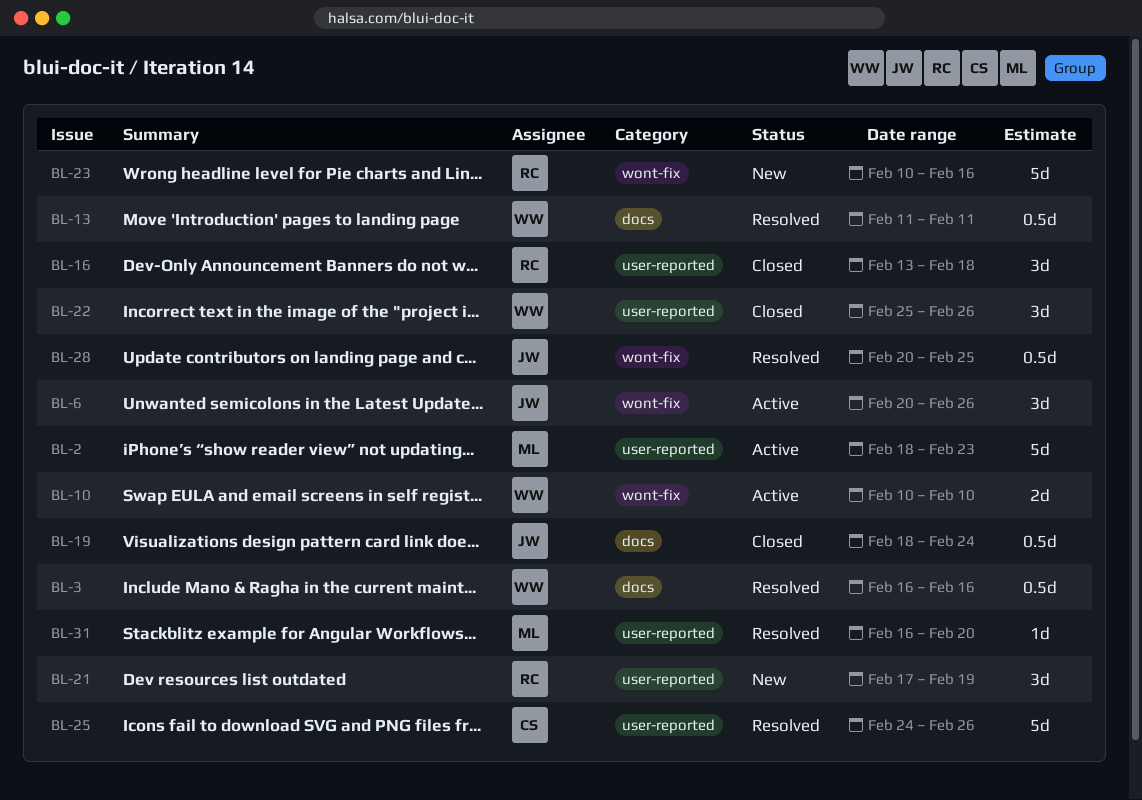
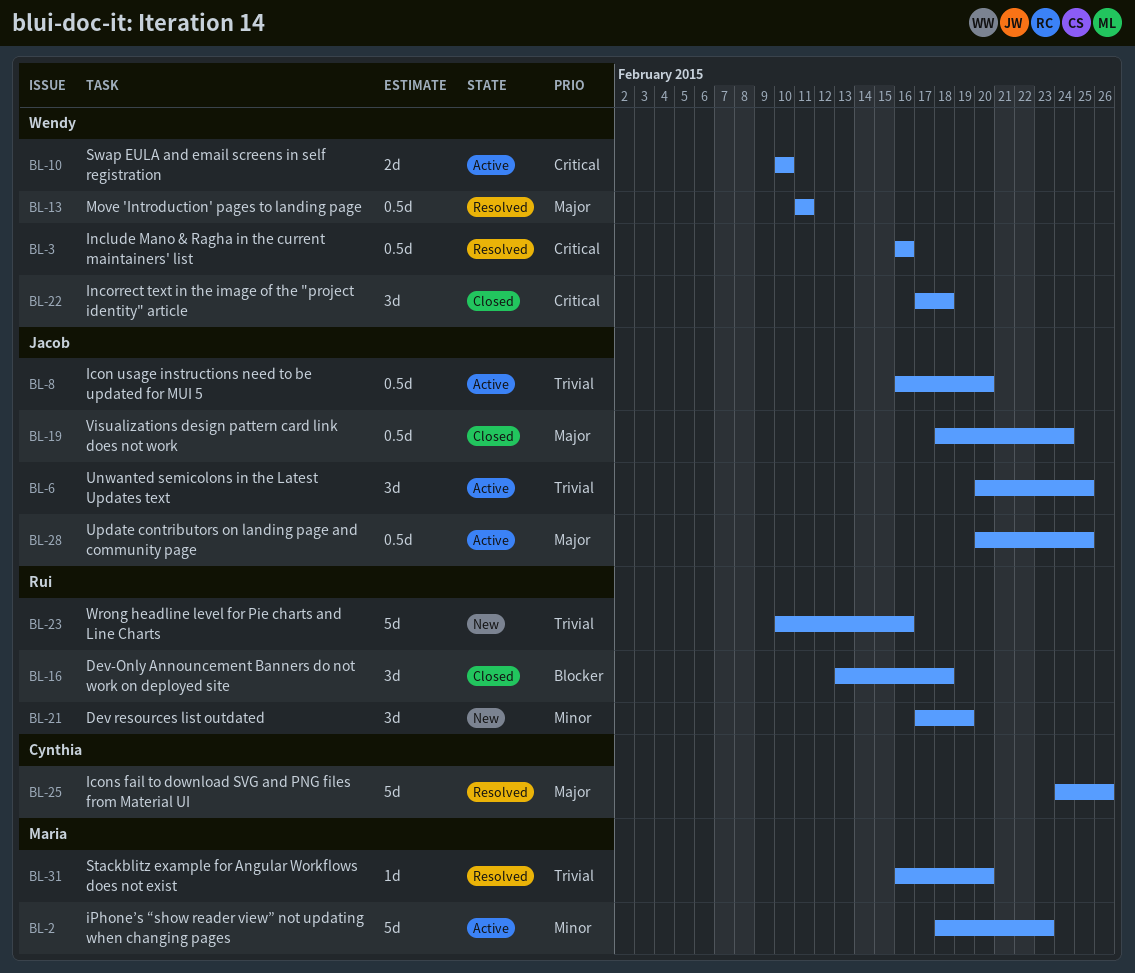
BL-6, due: Feb 26 -> Feb 25
BL-8: none -> present
BL-22, start: Feb 25 -> Feb 17
BL-22, due: Feb 26 -> Feb 18
BL-28, status: Resolved -> Active

